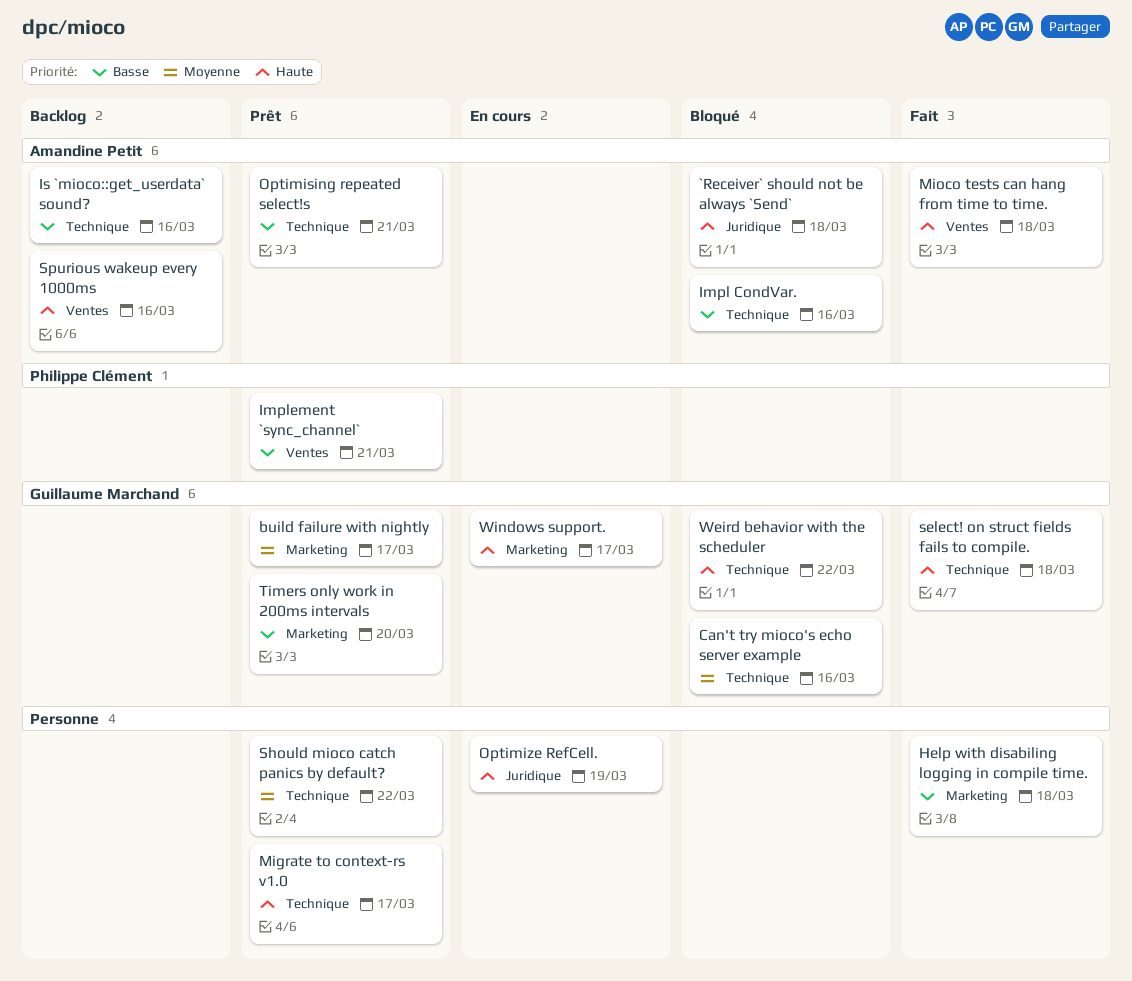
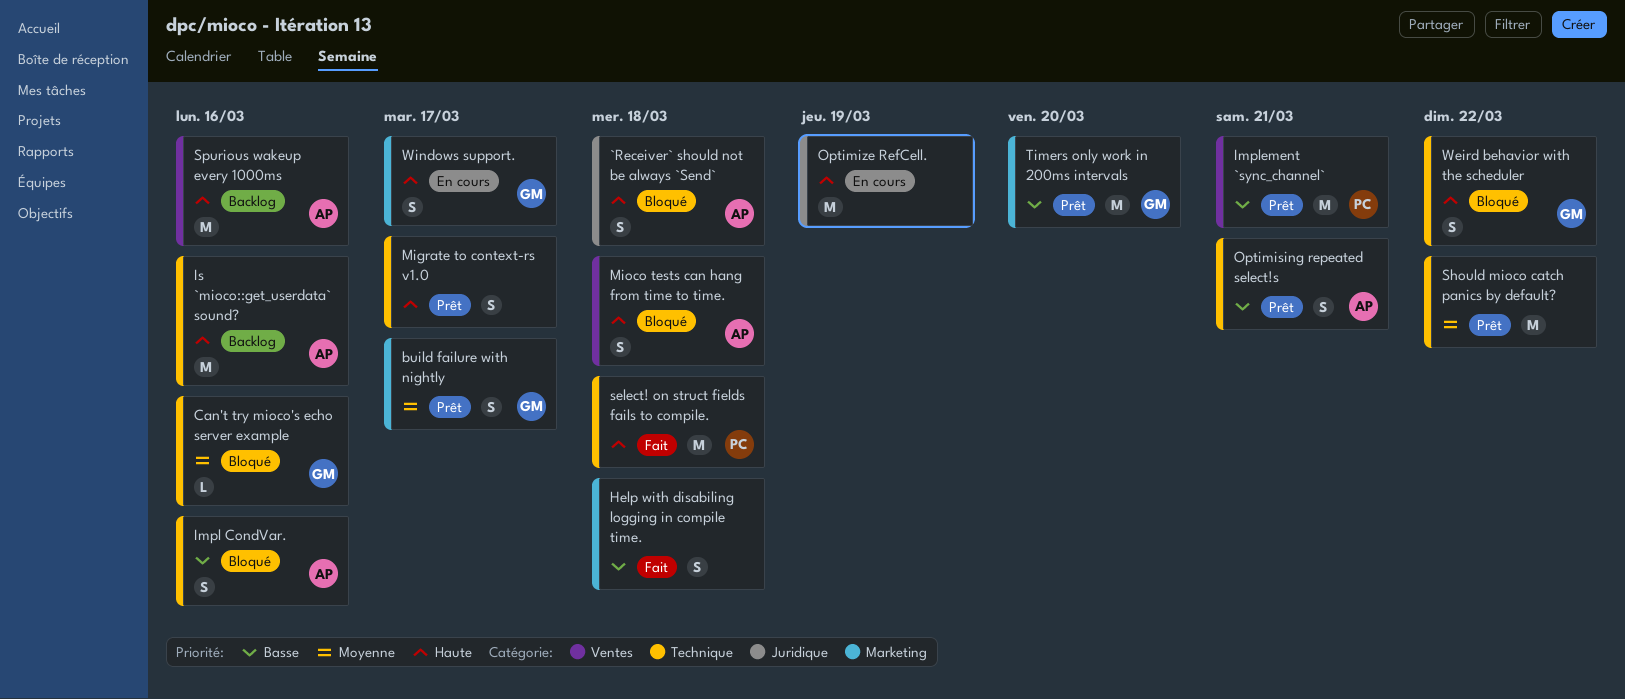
Is `mioco::get_userdata` sound?, priority: Basse -> Haute
Mioco tests can hang from time to time., status: Fait -> Bloqué
select! on struct fields fails to compile., owner: Guillaume Marchand -> Philippe Clément

